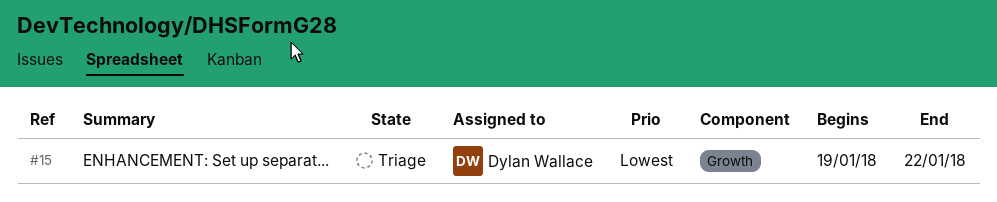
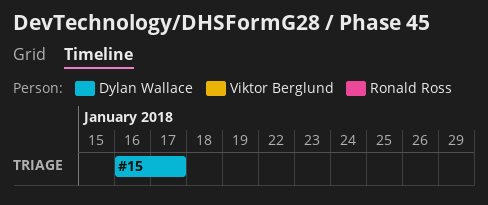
#15, start: Jan 19 -> Jan 16
#15, due: Jan 22 -> Jan 17

